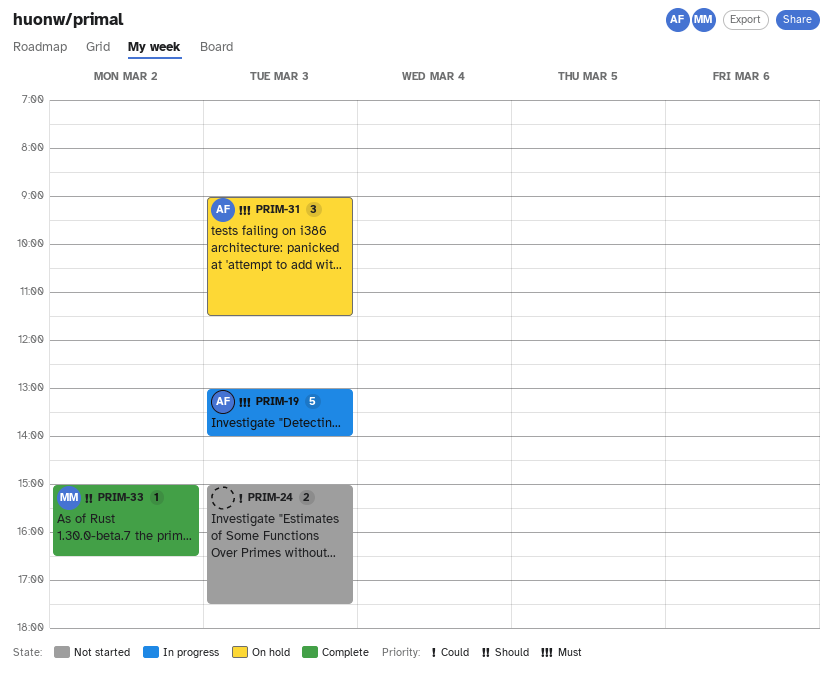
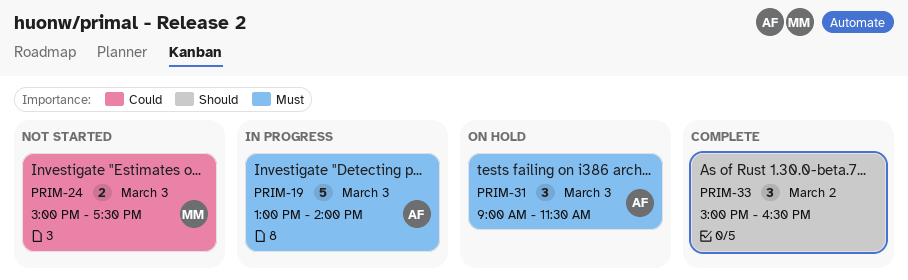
PRIM-24, owner: none -> MM
PRIM-33, owner: MM -> none
PRIM-33, estimate: 1 -> 3

